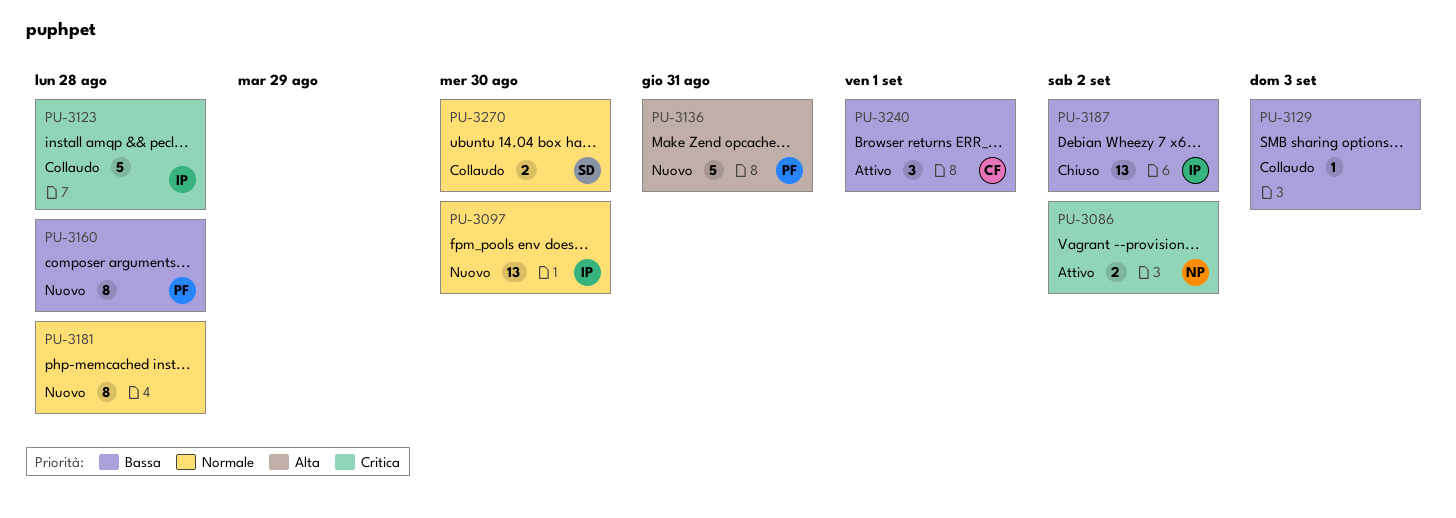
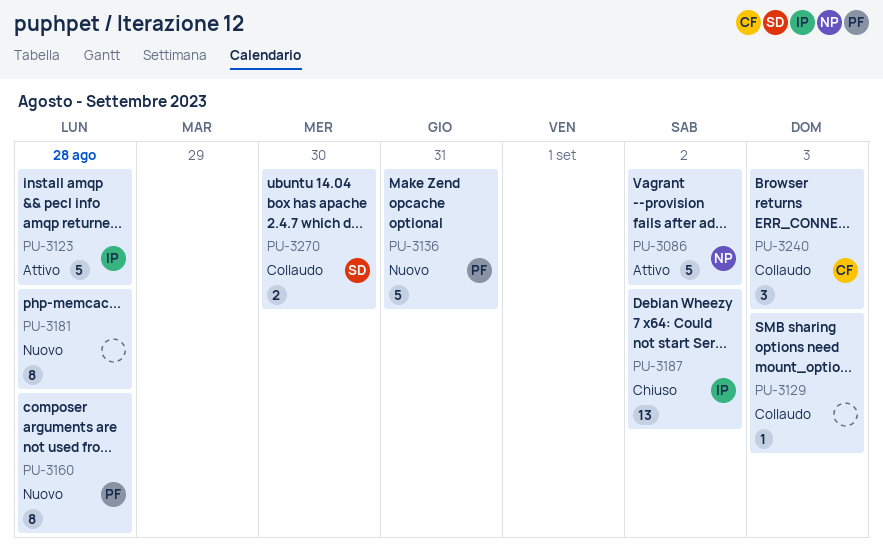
PU-3086, estimate: 2 -> 5
PU-3097: present -> none
PU-3123, status: Collaudo -> Attivo
PU-3240, status: Attivo -> Collaudo
PU-3240, due: Sep 1 -> Sep 3

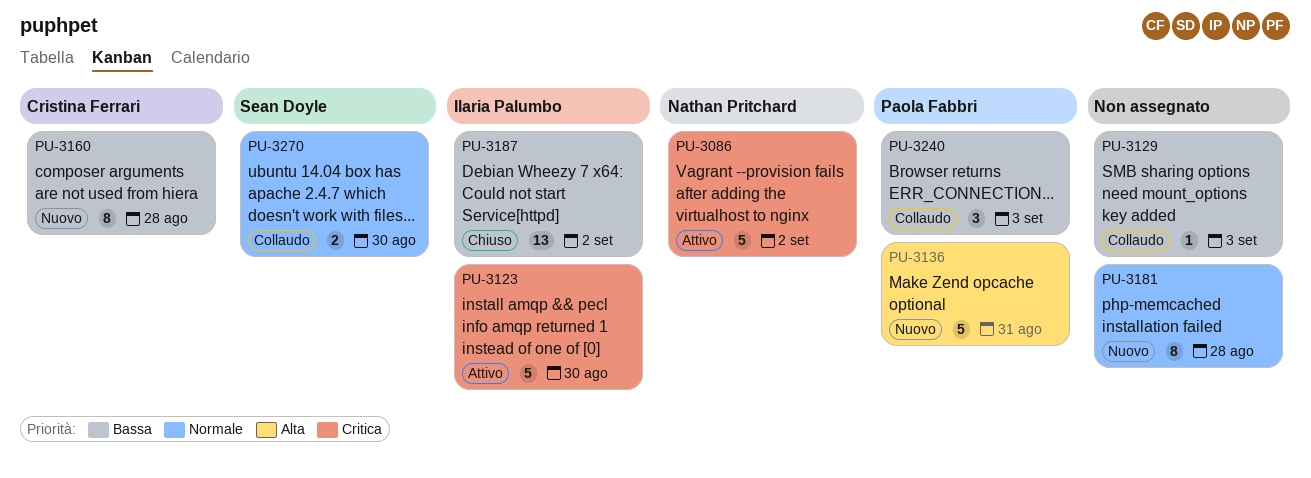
PU-3123, due: Aug 28 -> Aug 30
PU-3160, owner: Paola Fabbri -> Cristina Ferrari
PU-3240, owner: Cristina Ferrari -> Paola Fabbri

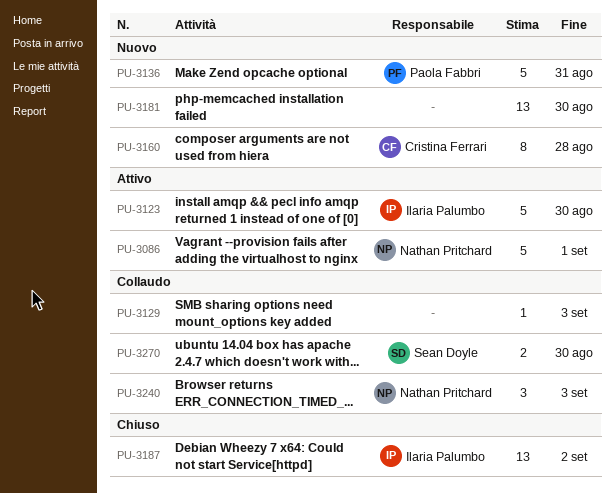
PU-3086, due: Sep 2 -> Sep 1
PU-3181, estimate: 8 -> 13
PU-3181, due: Aug 28 -> Aug 30
PU-3240, owner: Paola Fabbri -> Nathan Pritchard

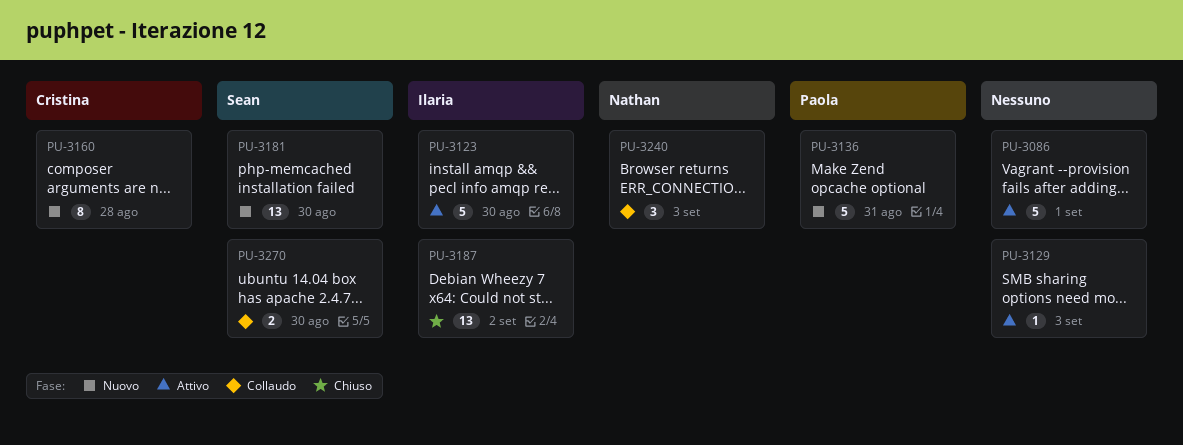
PU-3086, owner: Nathan Pritchard -> none
PU-3129, status: Collaudo -> Attivo
PU-3181, owner: none -> Sean Doyle

